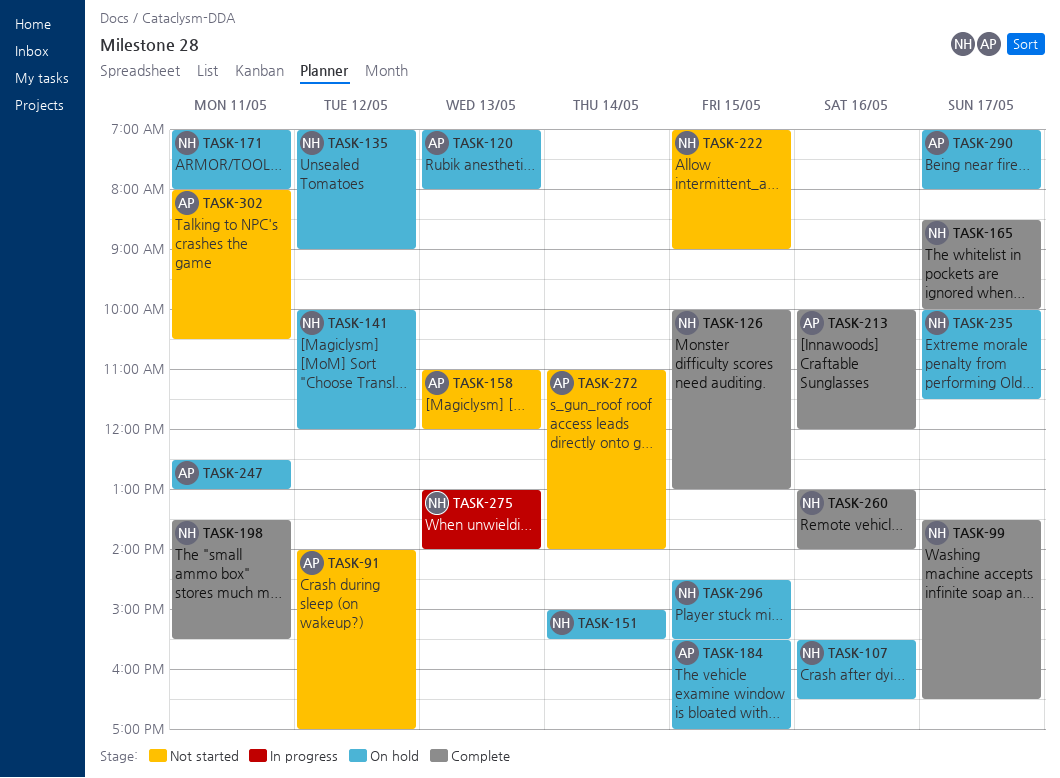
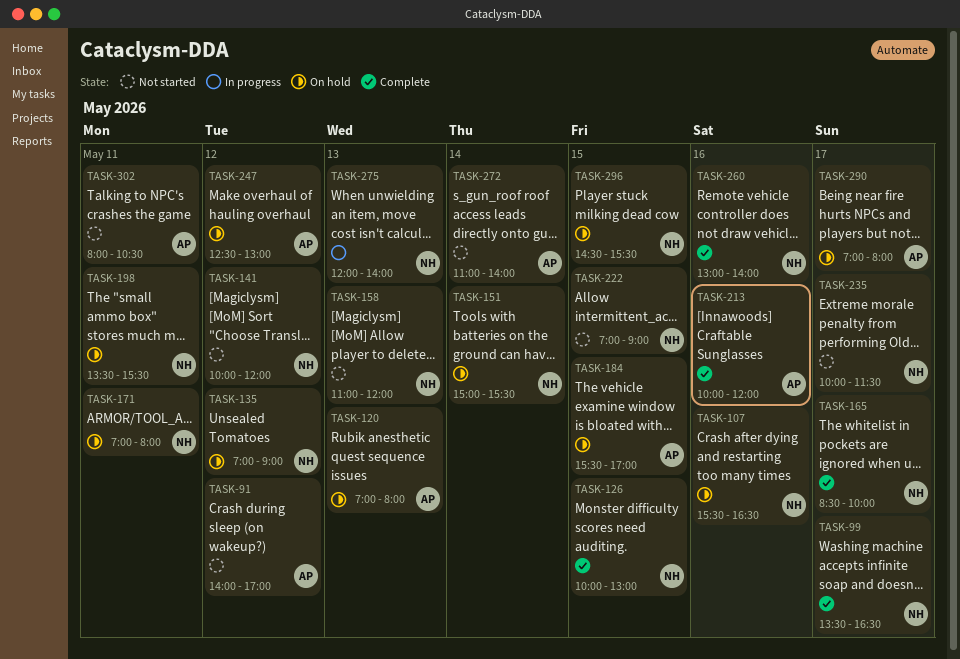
TASK-141, status: On hold -> Not started
TASK-158, owner: AP -> NH
TASK-198, status: Complete -> On hold
TASK-235, status: On hold -> Not started
TASK-247, day: May 11 -> May 12
TASK-275, begins: 13:00 -> 12:00

